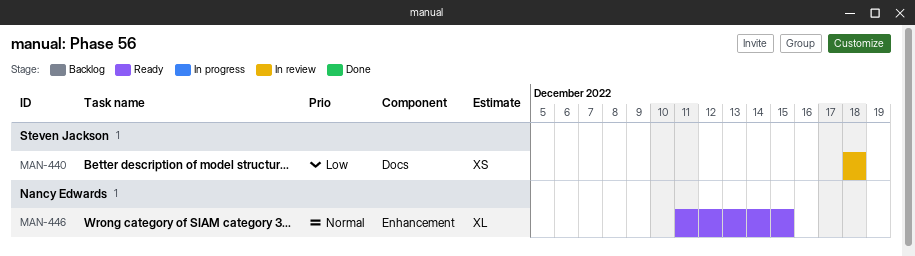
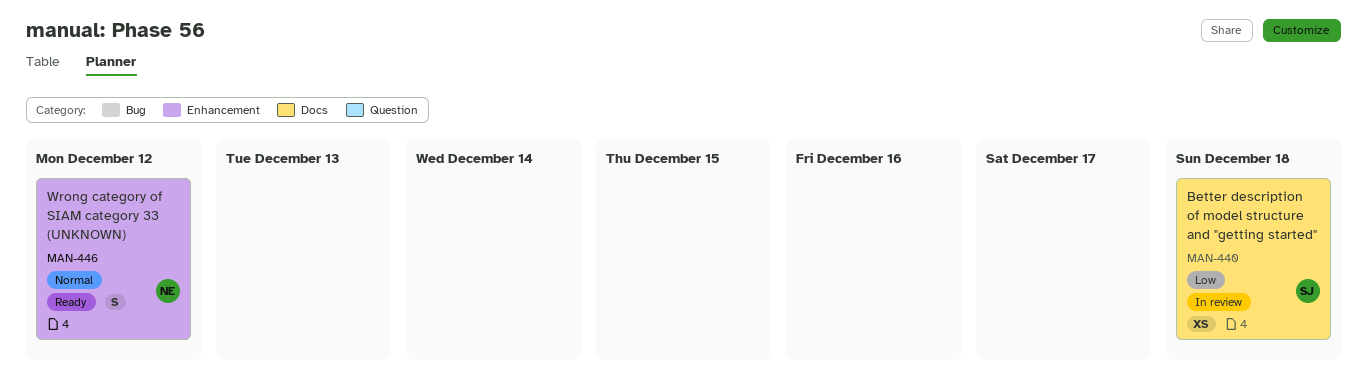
MAN-446, estimate: XL -> S
MAN-446, due: Dec 15 -> Dec 12

